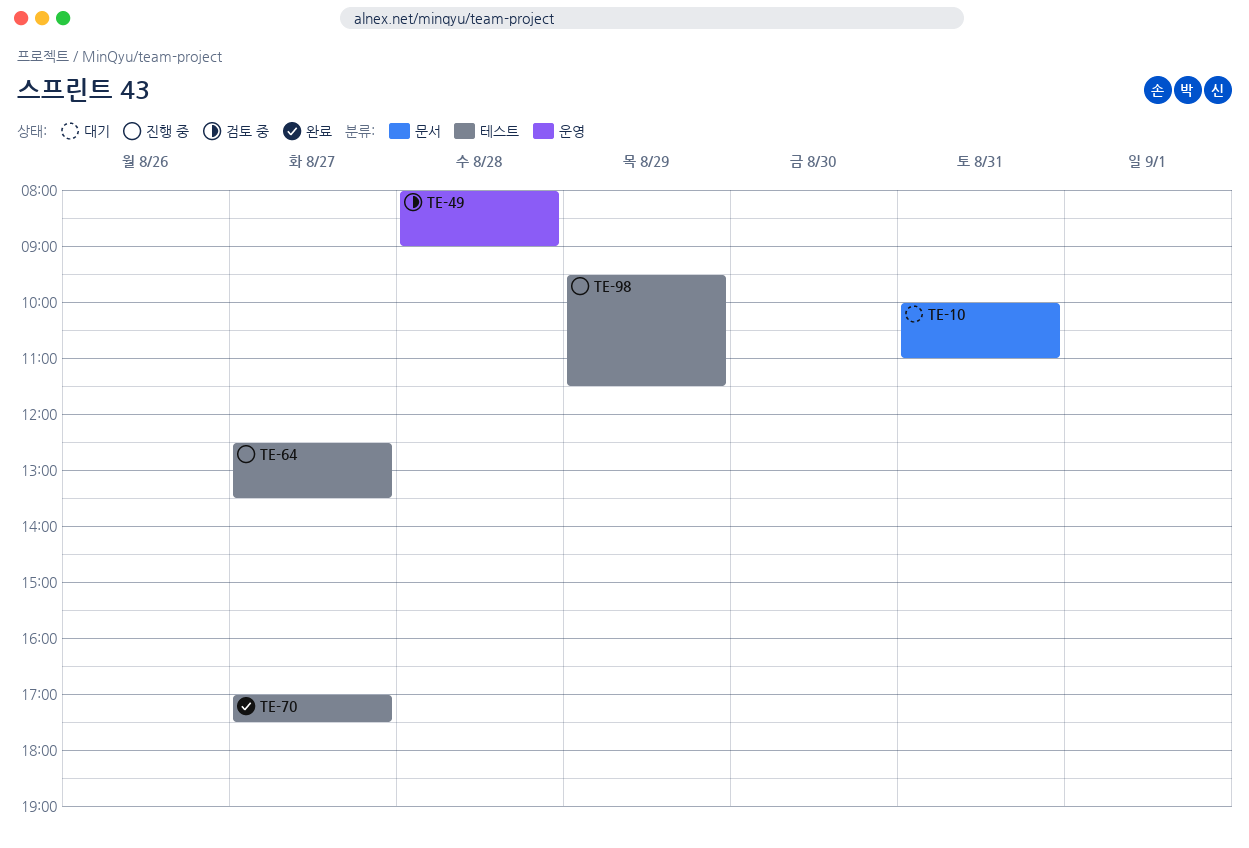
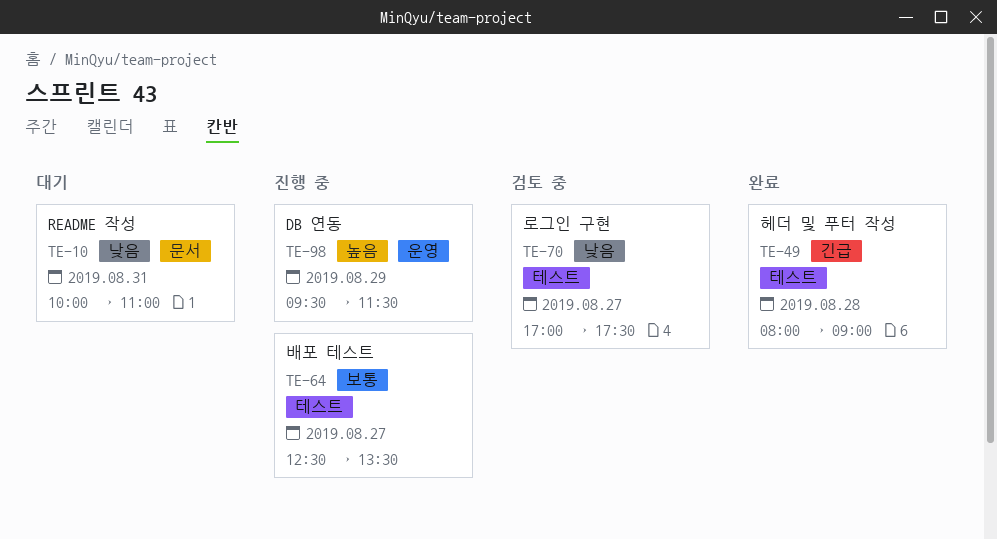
TE-49, status: 검토 중 -> 완료
TE-49, label: 운영 -> 테스트
TE-70, status: 완료 -> 검토 중
TE-98, label: 테스트 -> 운영

